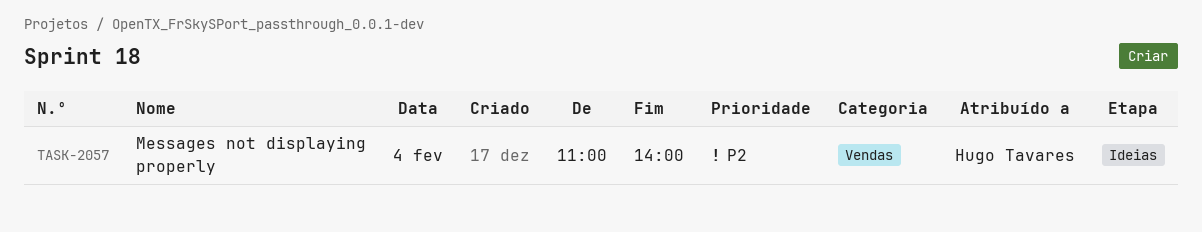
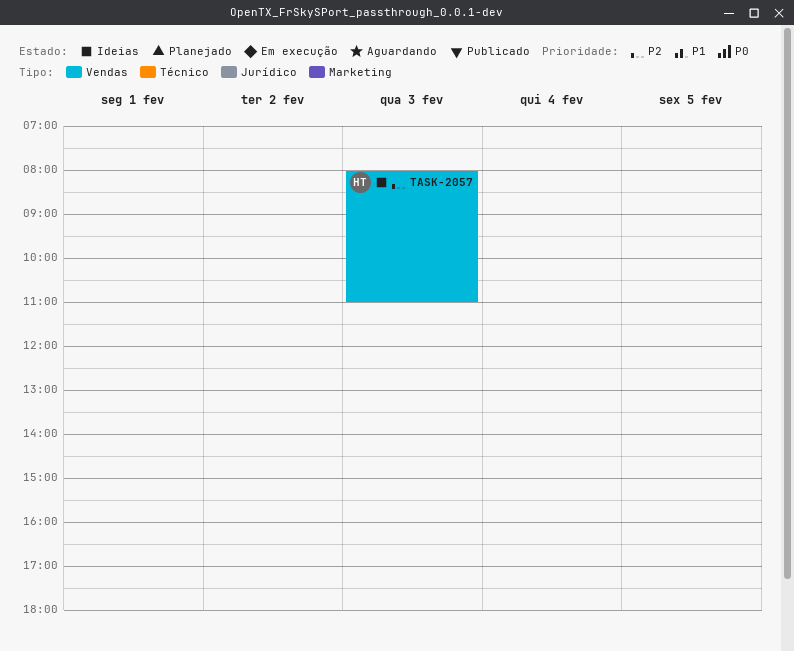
TASK-2057, day: Feb 4 -> Feb 3
TASK-2057, begins: 11:00 -> 08:00
TASK-2057, ends: 14:00 -> 11:00

